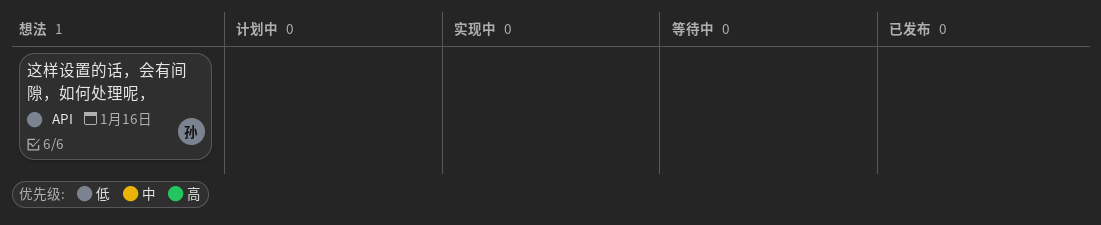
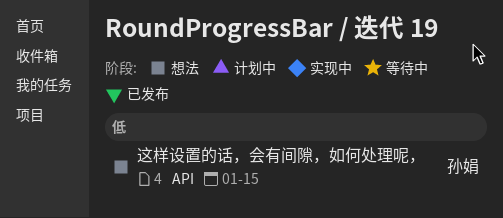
这样设置的话，会有间隙，如何处理呢，, due: Jan 16 -> Jan 15

